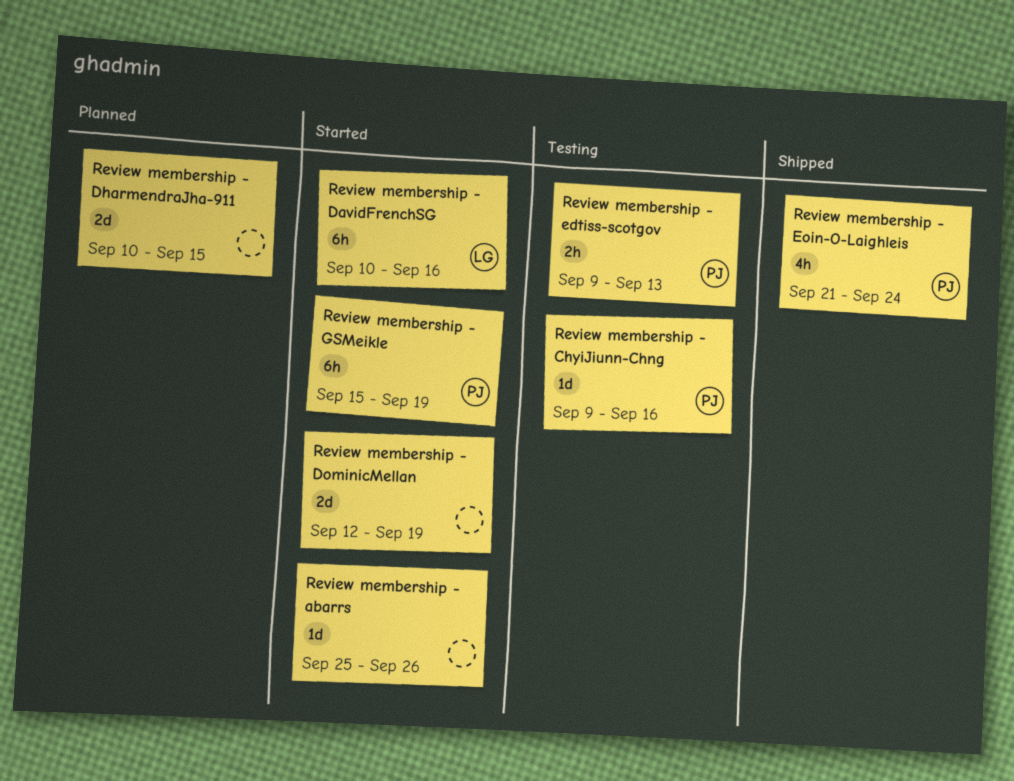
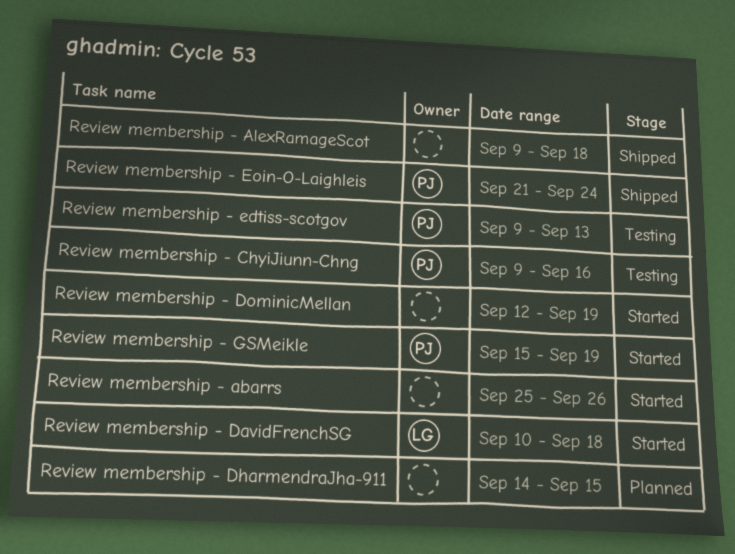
Review membership - AlexRamageScot: none -> present
Review membership - DavidFrenchSG, due: Sep 16 -> Sep 18
Review membership - DharmendraJha-911, start: Sep 10 -> Sep 14

